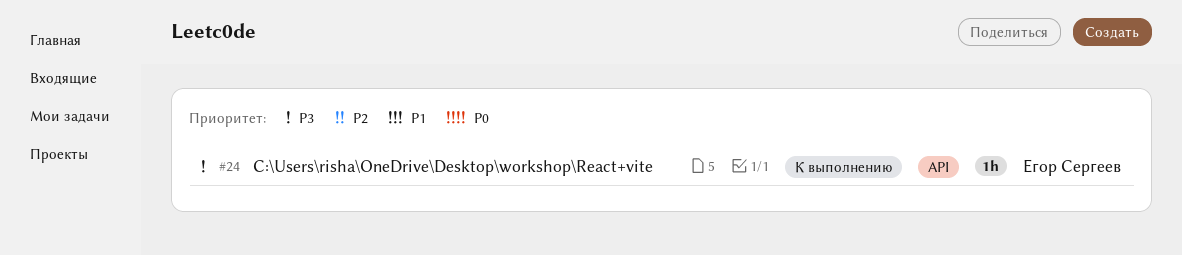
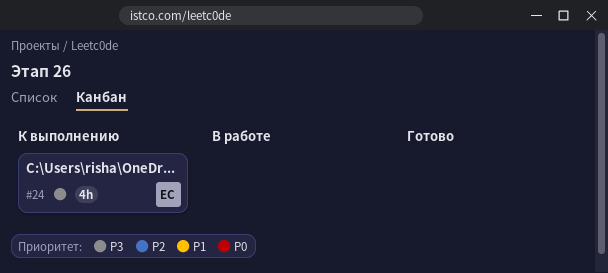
#24, estimate: 1h -> 4h

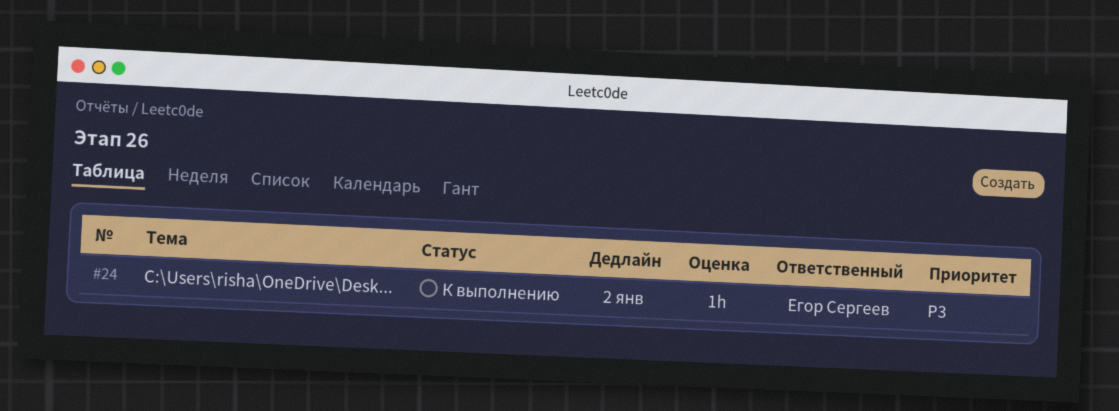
#24, estimate: 4h -> 1h

